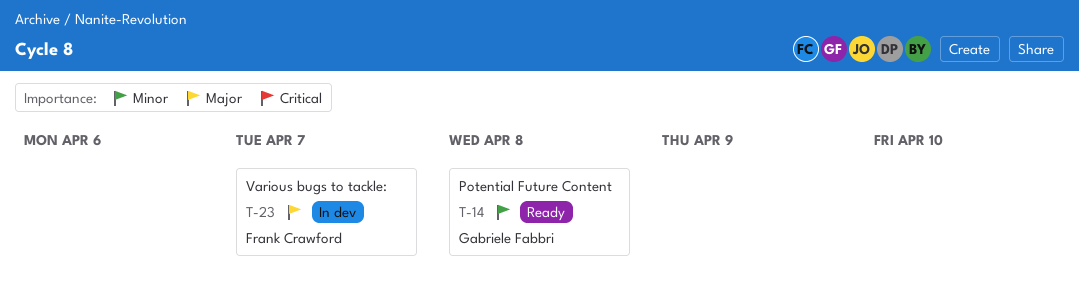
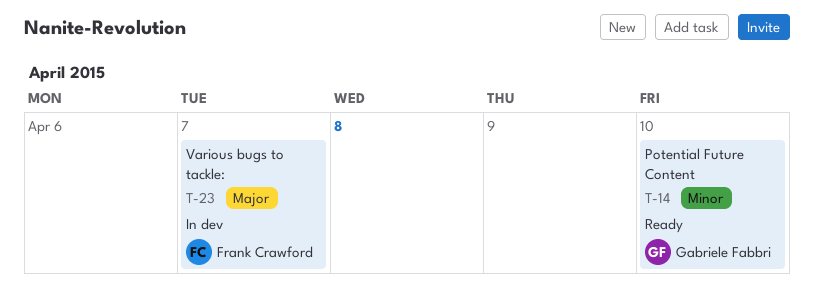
T-14, due: Apr 8 -> Apr 10

